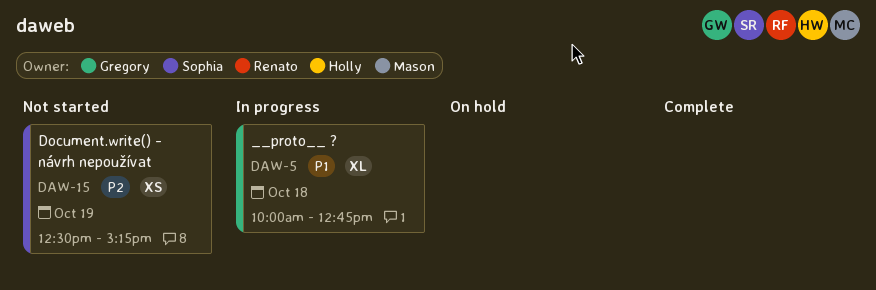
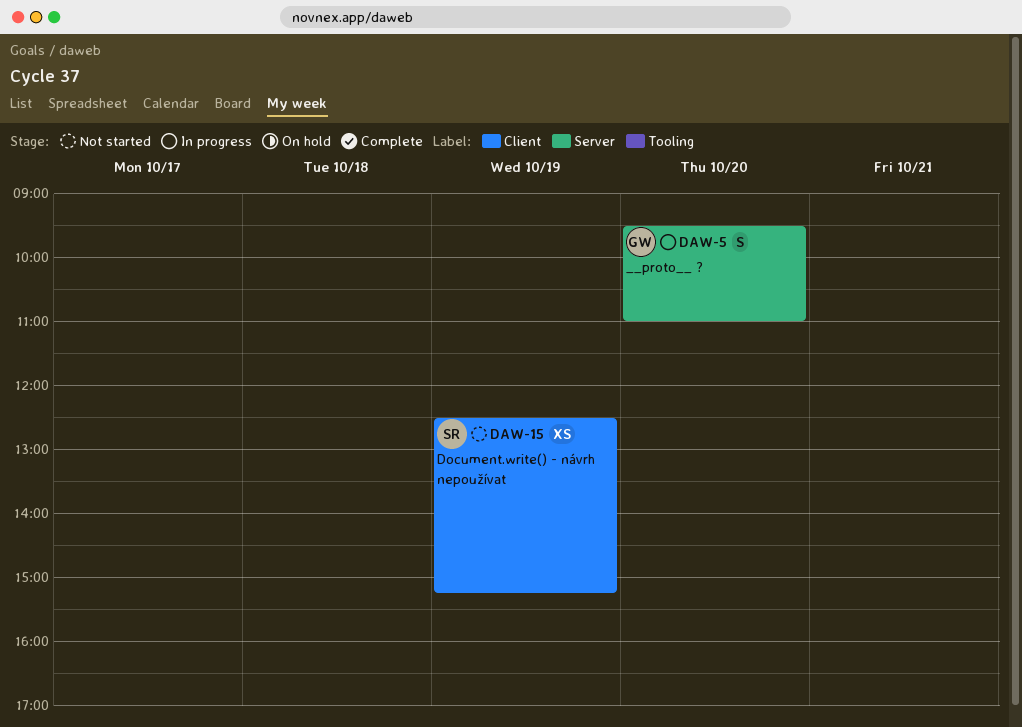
DAW-5, estimate: XL -> S
DAW-5, day: Oct 18 -> Oct 20
DAW-5, begins: 10:00 -> 09:30
DAW-5, ends: 12:45 -> 11:00

